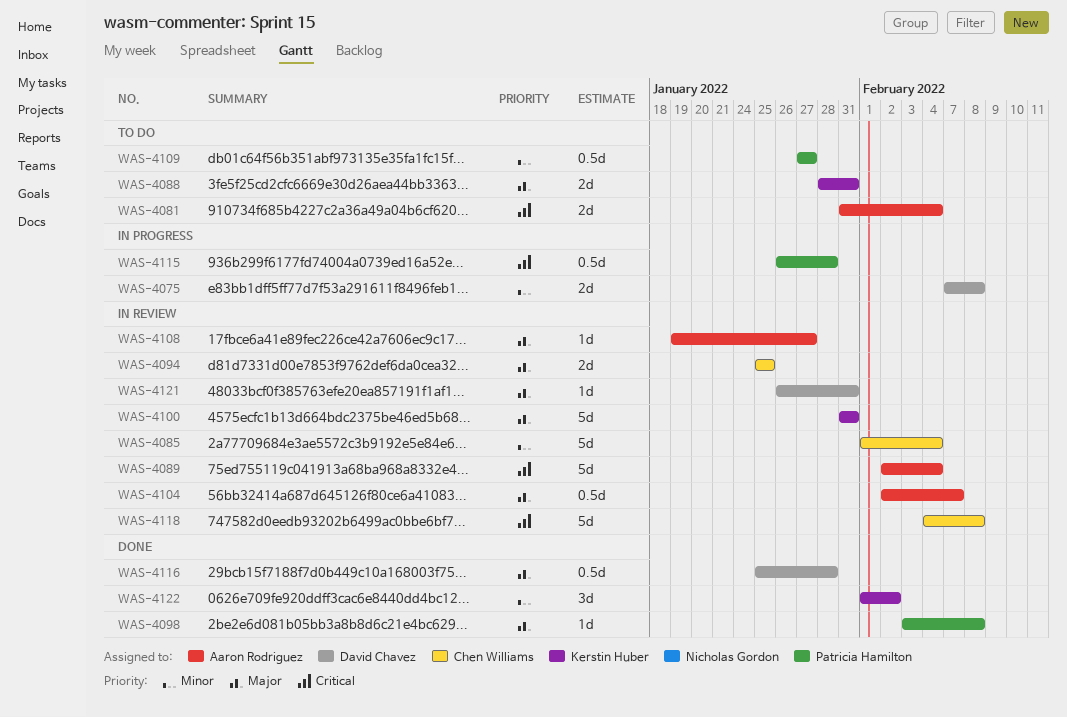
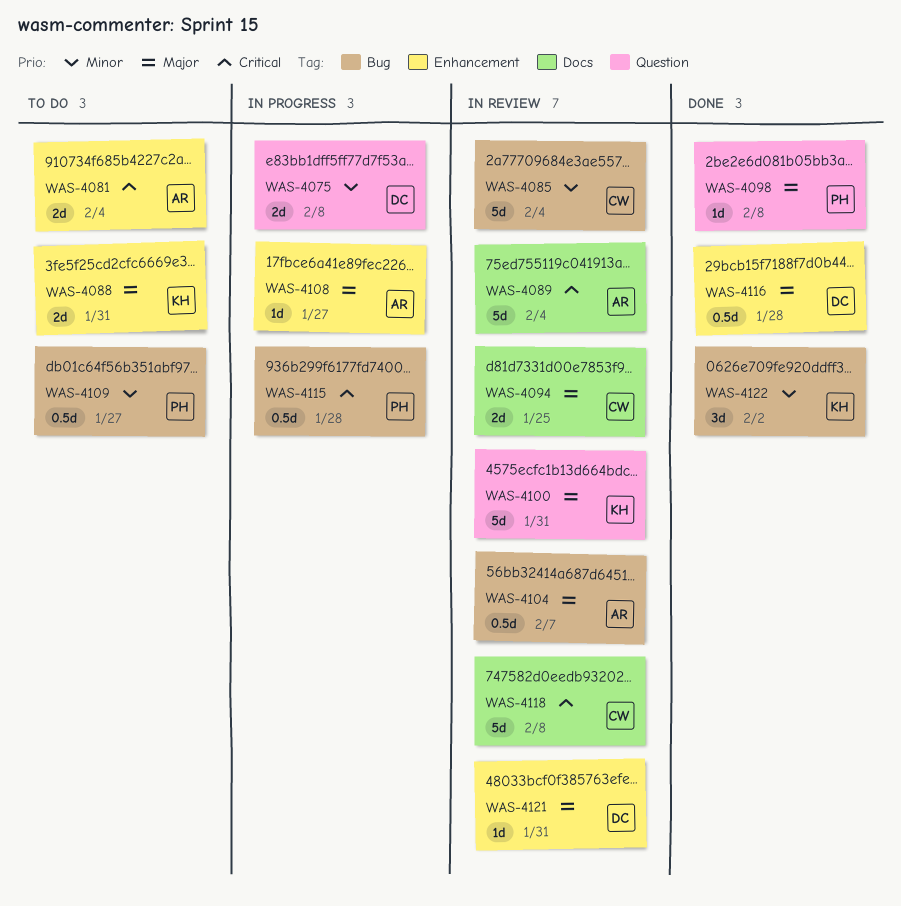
WAS-4108, status: In review -> In progress

